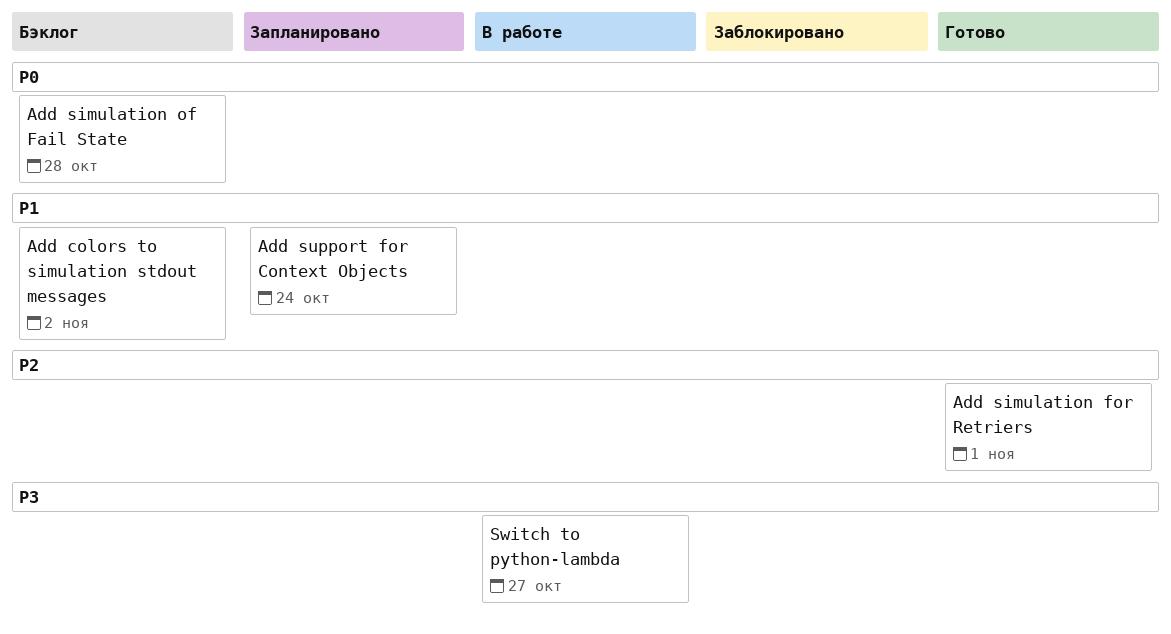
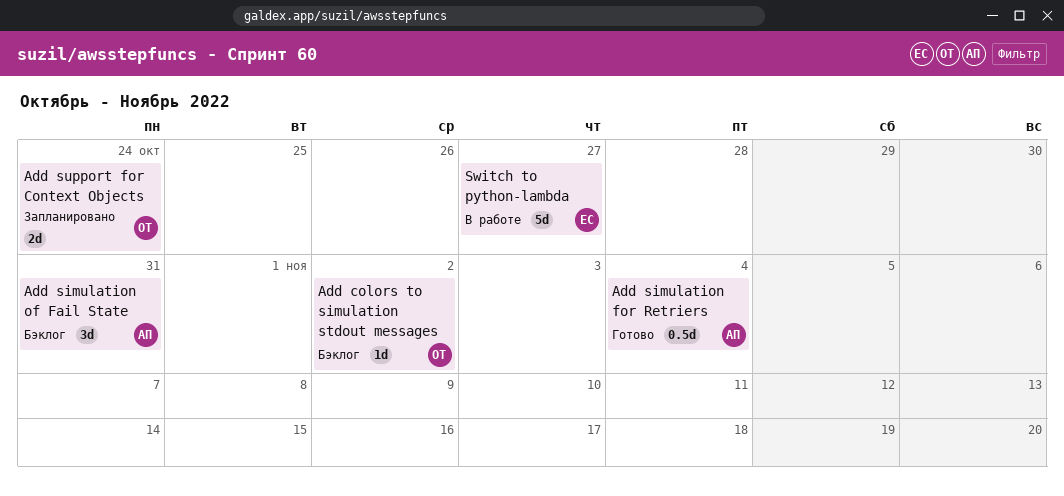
Add simulation for Retriers, due: Nov 1 -> Nov 4
Add simulation of Fail State, due: Oct 28 -> Oct 31

